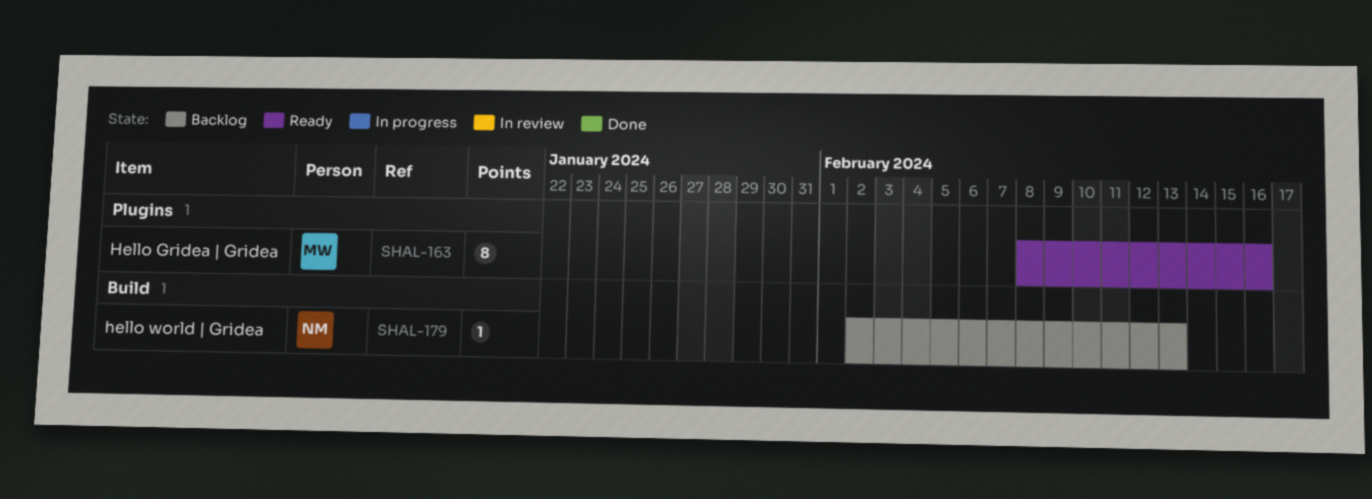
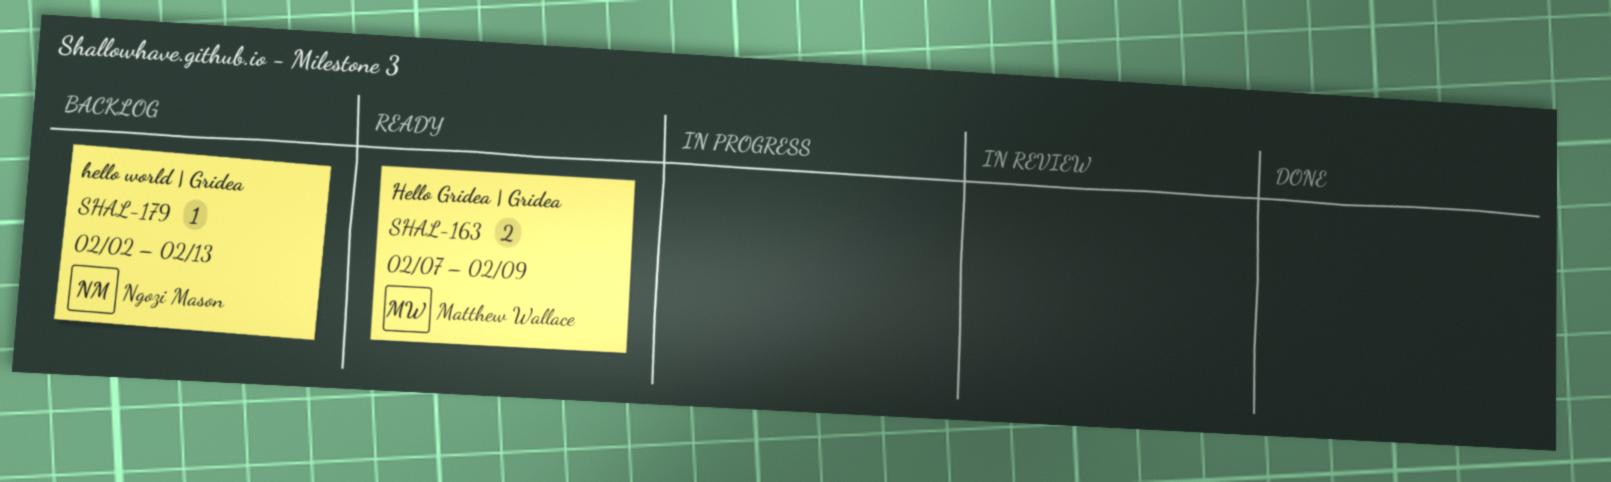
SHAL-163, estimate: 8 -> 2
SHAL-163, start: Feb 8 -> Feb 7
SHAL-163, due: Feb 16 -> Feb 9

